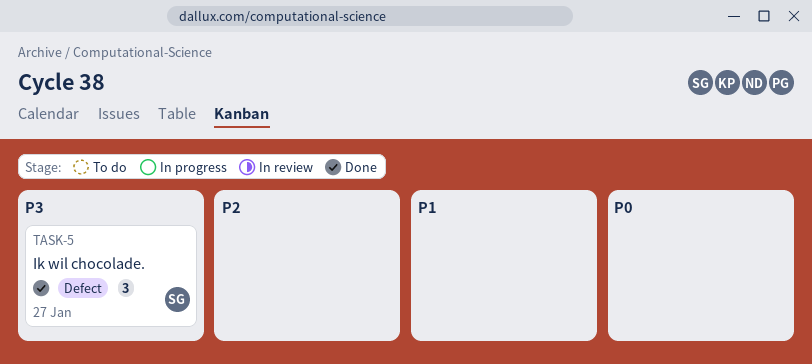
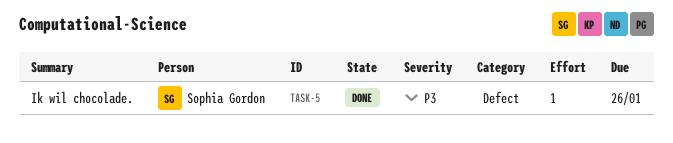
TASK-5, estimate: 3 -> 1
TASK-5, due: Jan 27 -> Jan 26

